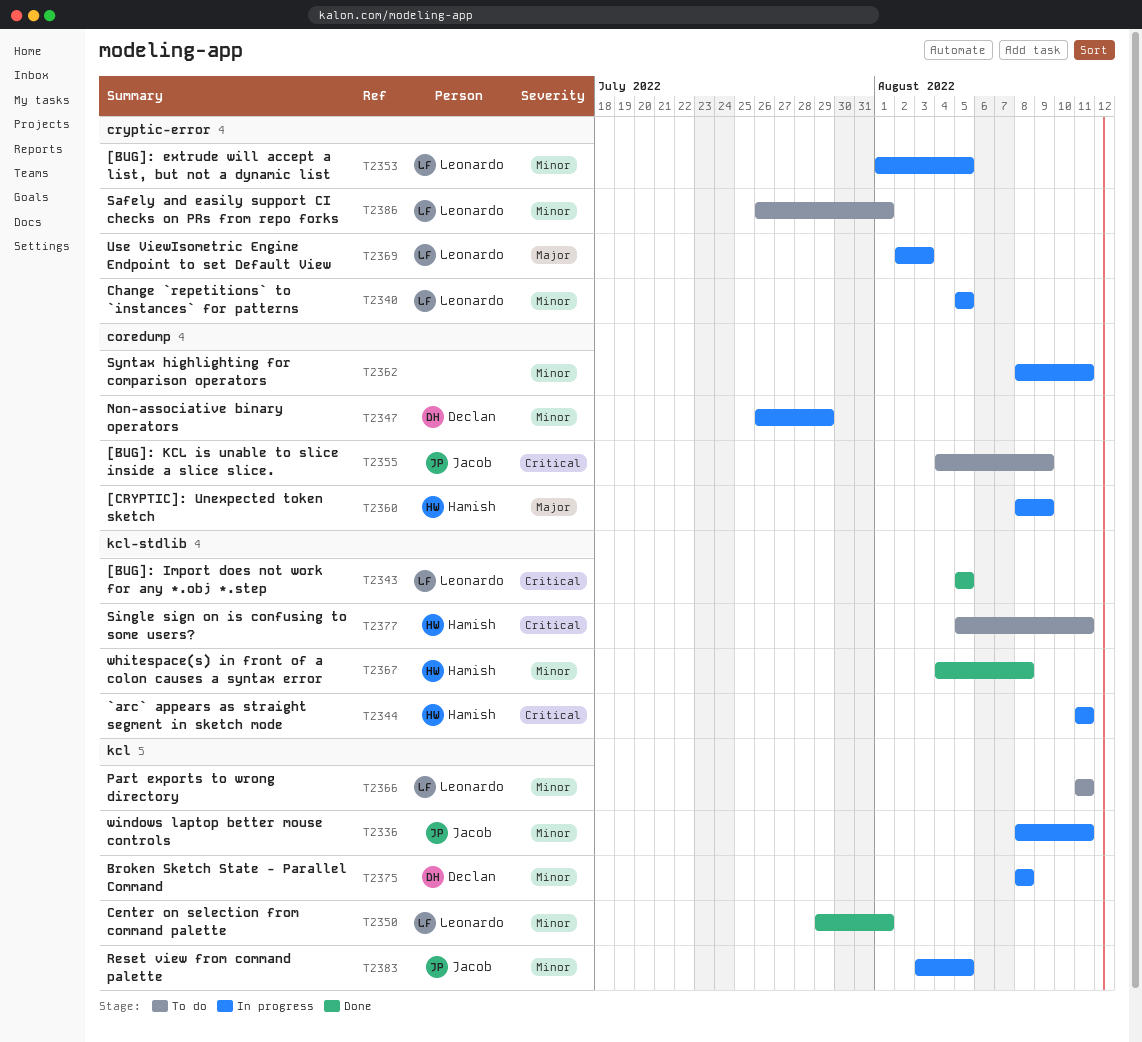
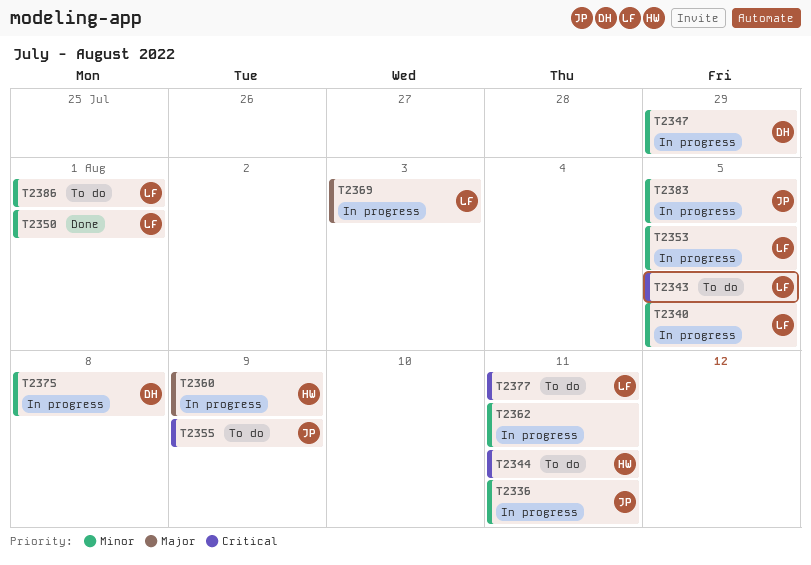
T2343, status: Done -> To do
T2344, status: In progress -> To do
T2366: present -> none
T2367: present -> none
T2377, owner: Hamish -> Leonardo

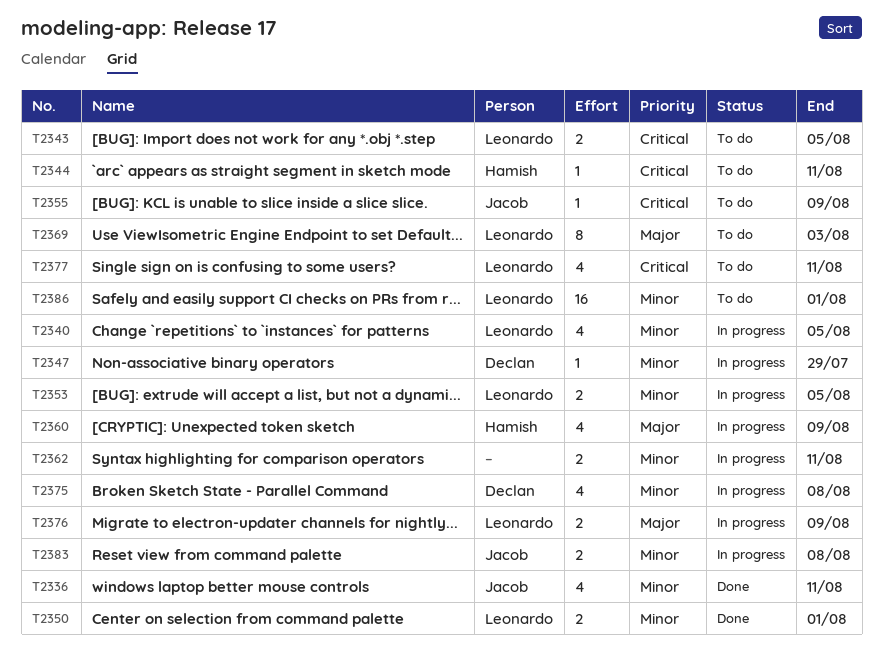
T2336, status: In progress -> Done
T2369, status: In progress -> To do
T2376: none -> present
T2383, due: Aug 5 -> Aug 8

